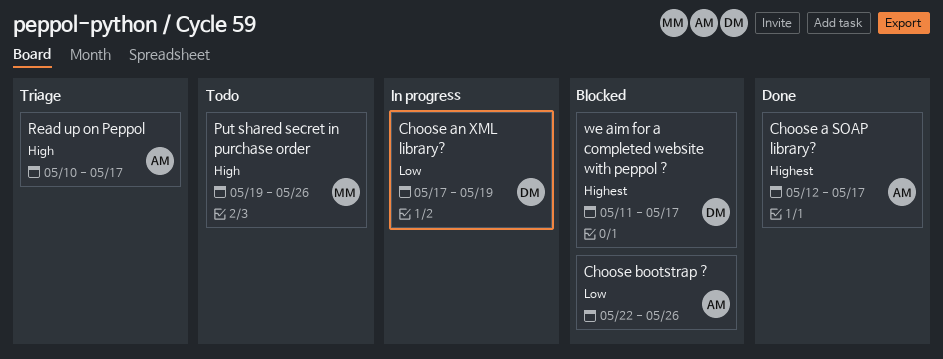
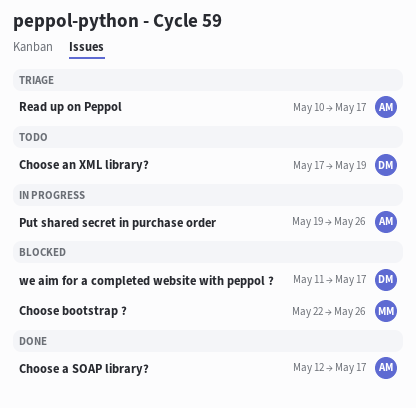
Choose an XML library?, status: In progress -> Todo
Choose bootstrap ?, owner: AM -> MM
Put shared secret in purchase order, status: Todo -> In progress
Put shared secret in purchase order, owner: MM -> AM

